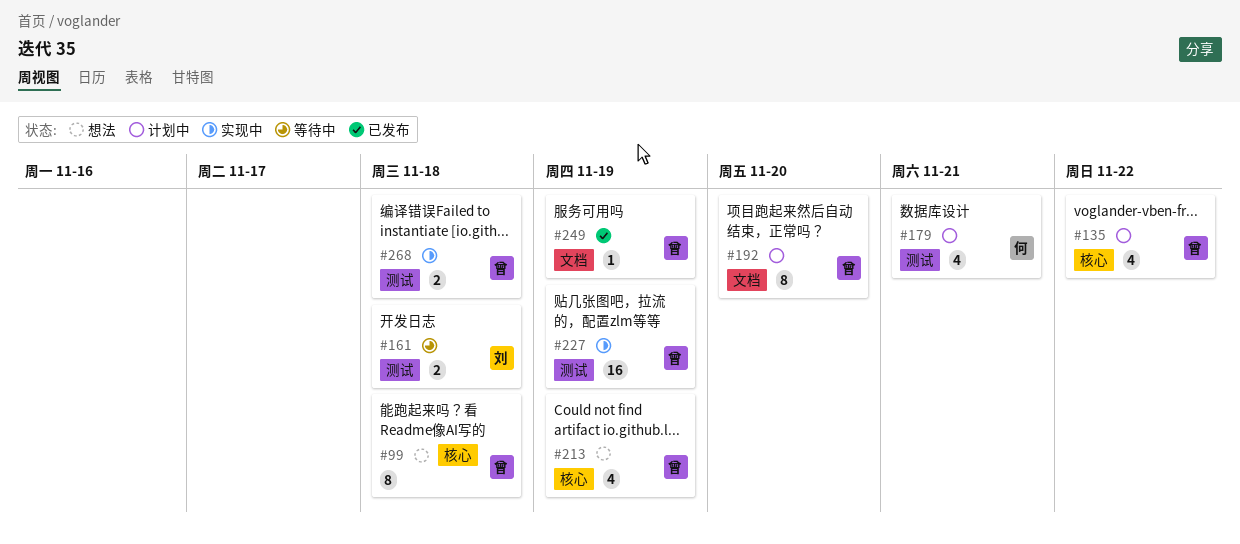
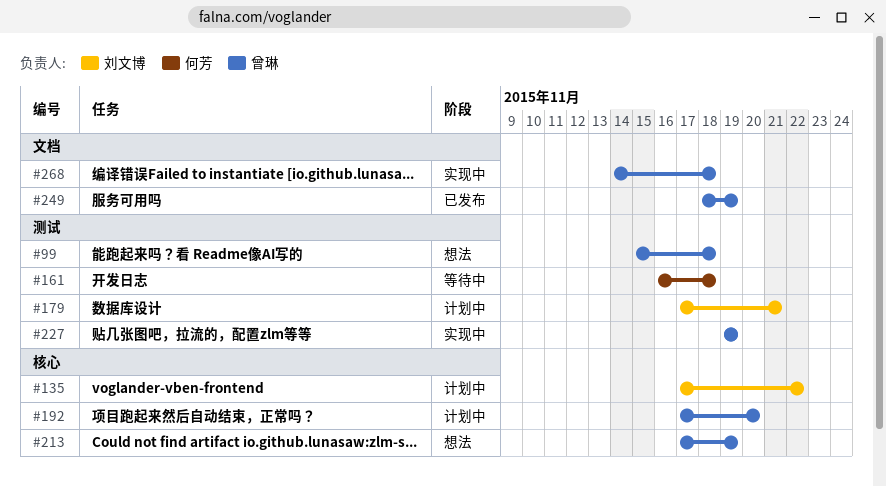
#99, label: 核心 -> 测试
#135, owner: 曾琳 -> 刘文博
#161, owner: 刘文博 -> 何芳
#179, owner: 何芳 -> 刘文博
#192, label: 文档 -> 核心
#268, label: 测试 -> 文档

